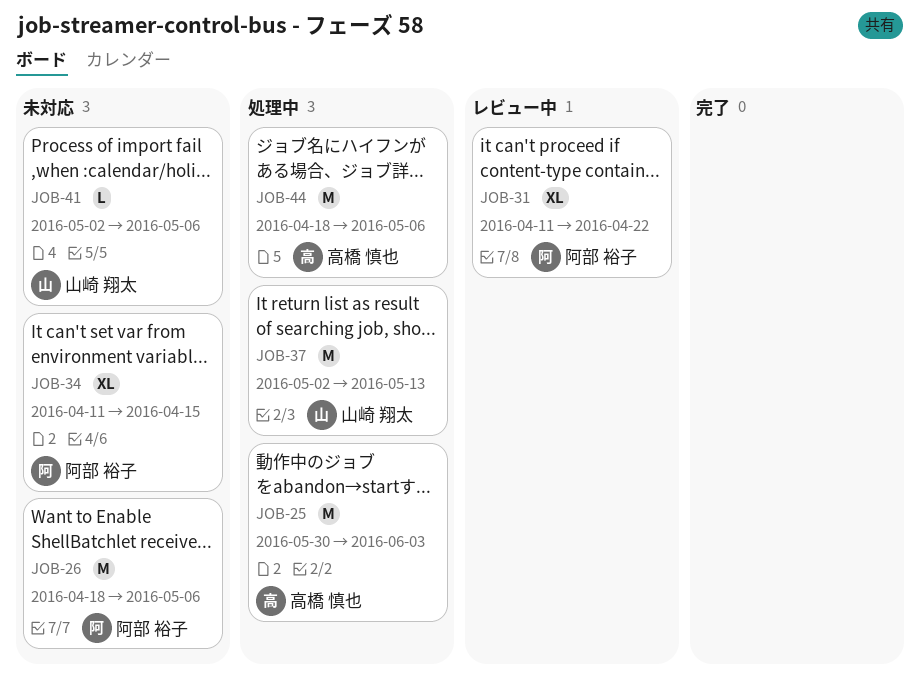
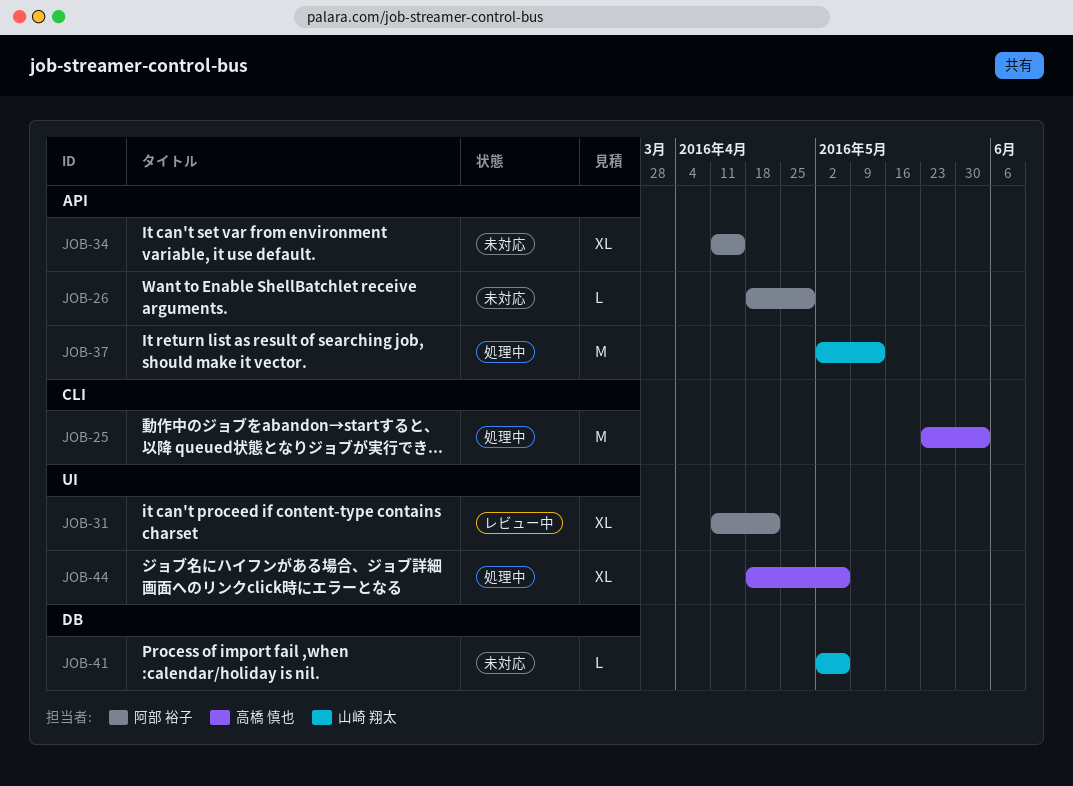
JOB-25, start: May 30 -> May 23
JOB-26, estimate: M -> L
JOB-26, due: May 6 -> Apr 29
JOB-44, estimate: M -> XL

